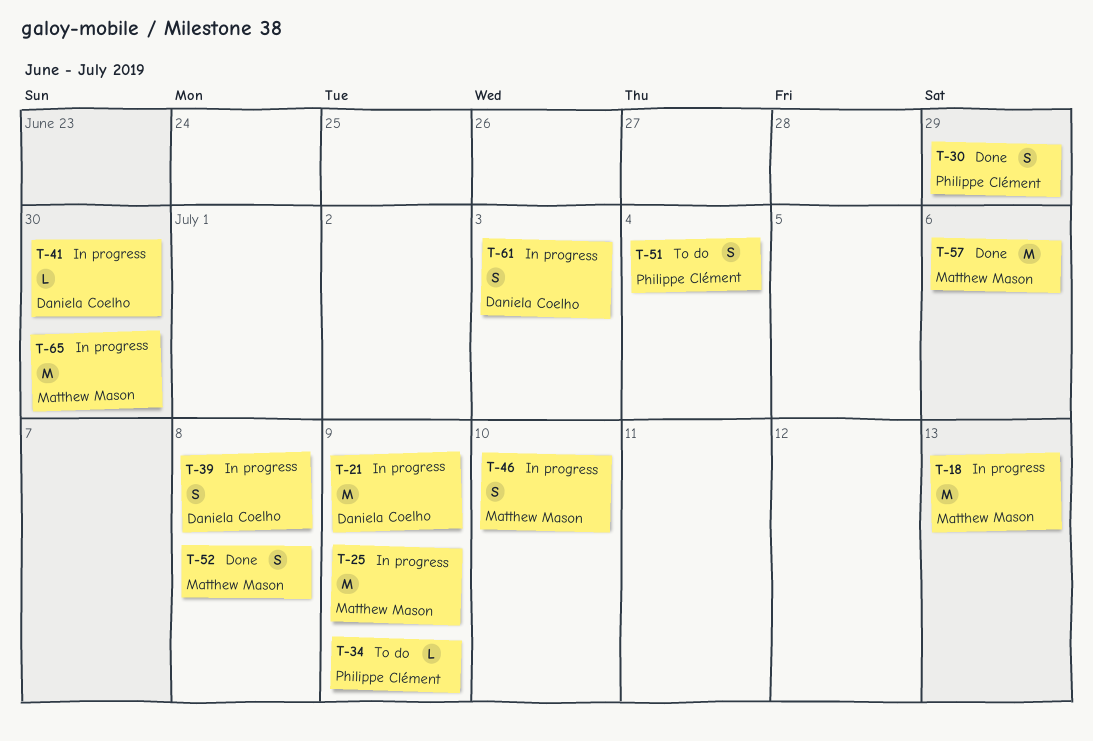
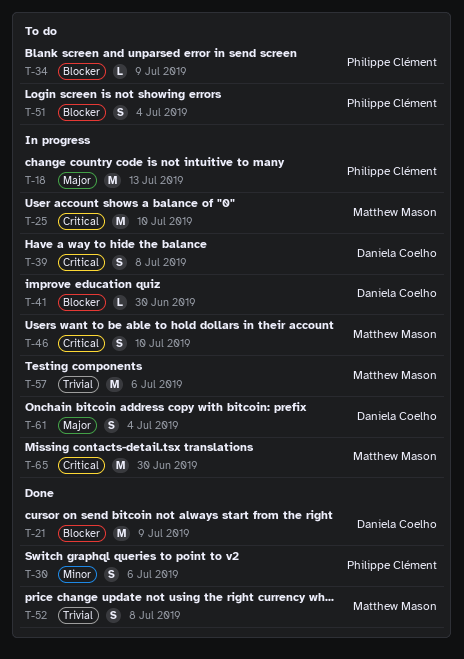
T-18, owner: Matthew Mason -> Philippe Clément
T-21, status: In progress -> Done
T-25, due: Jul 9 -> Jul 10
T-30, due: Jun 29 -> Jul 6
T-57, status: Done -> In progress
T-61, due: Jul 3 -> Jul 4

